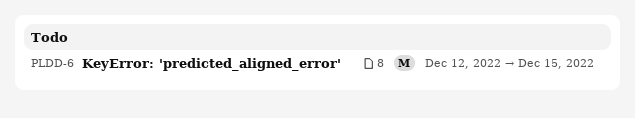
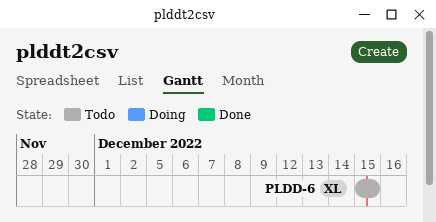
PLDD-6, estimate: M -> XL
PLDD-6, start: Dec 12 -> Dec 15

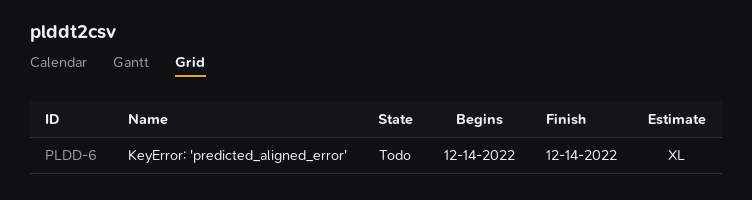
PLDD-6, start: Dec 15 -> Dec 14
PLDD-6, due: Dec 15 -> Dec 14

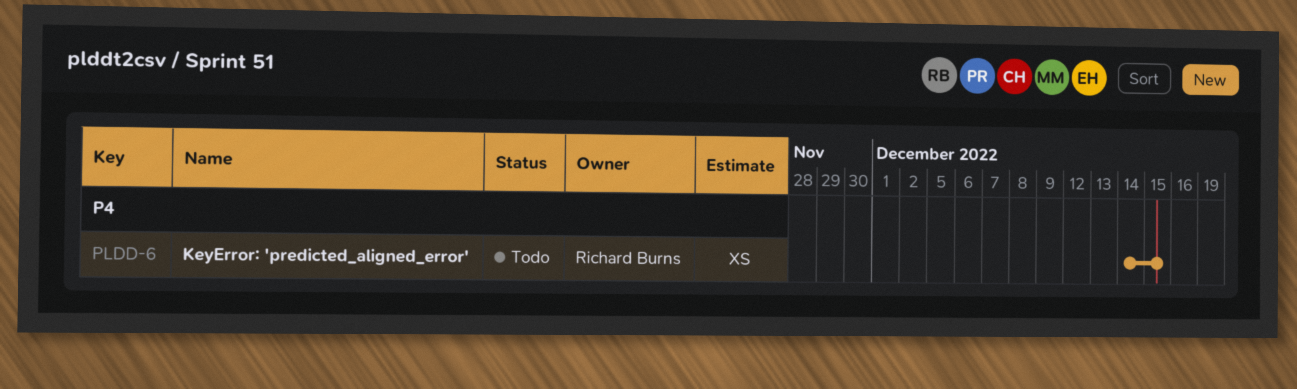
PLDD-6, estimate: XL -> XS
PLDD-6, due: Dec 14 -> Dec 15

